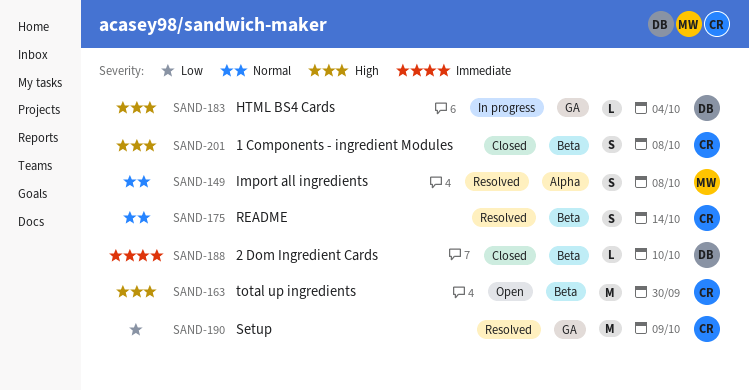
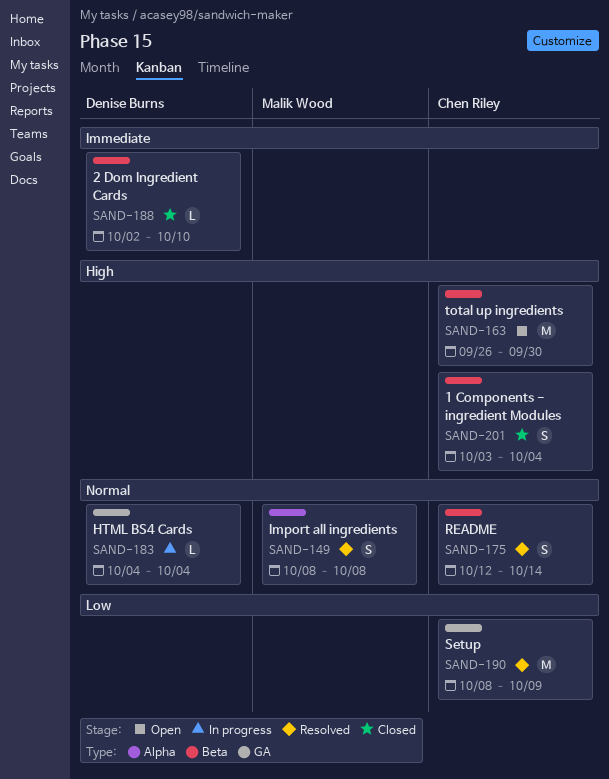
SAND-183, priority: High -> Normal
SAND-201, due: Oct 8 -> Oct 4

